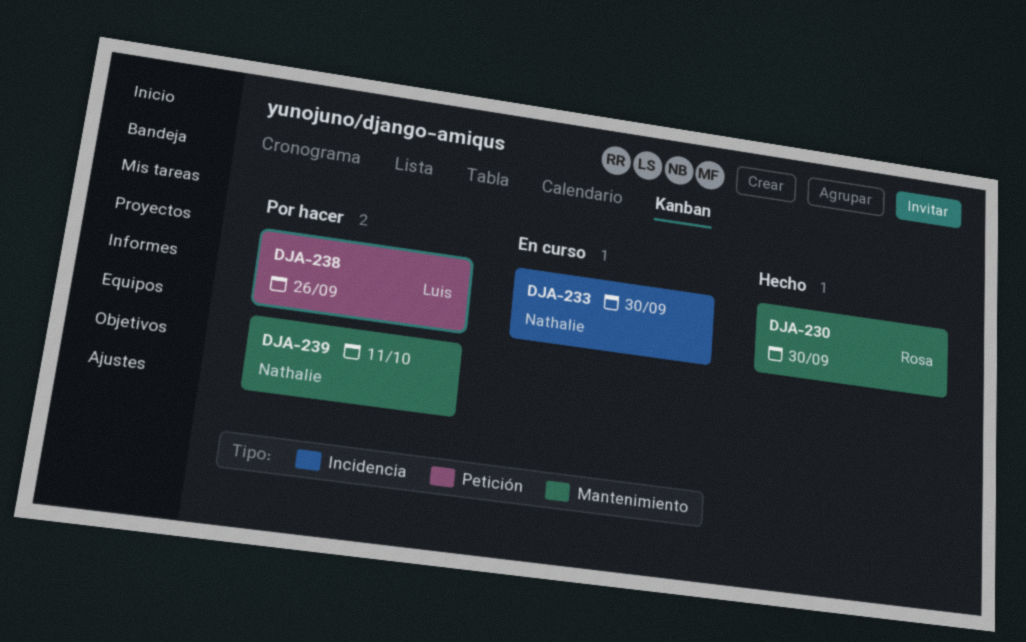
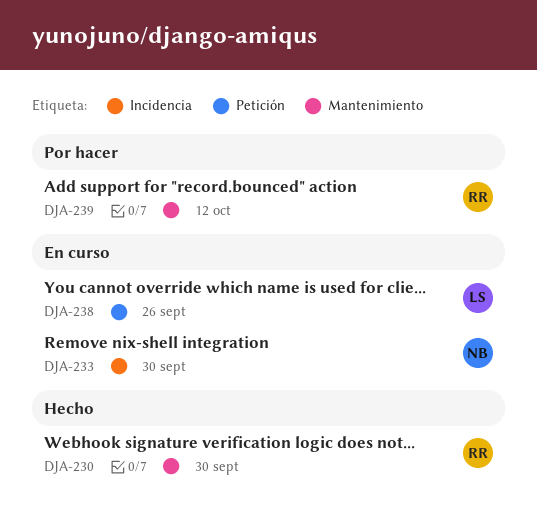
DJA-238, status: Por hacer -> En curso
DJA-239, owner: Nathalie -> Rosa
DJA-239, due: Oct 11 -> Oct 12

